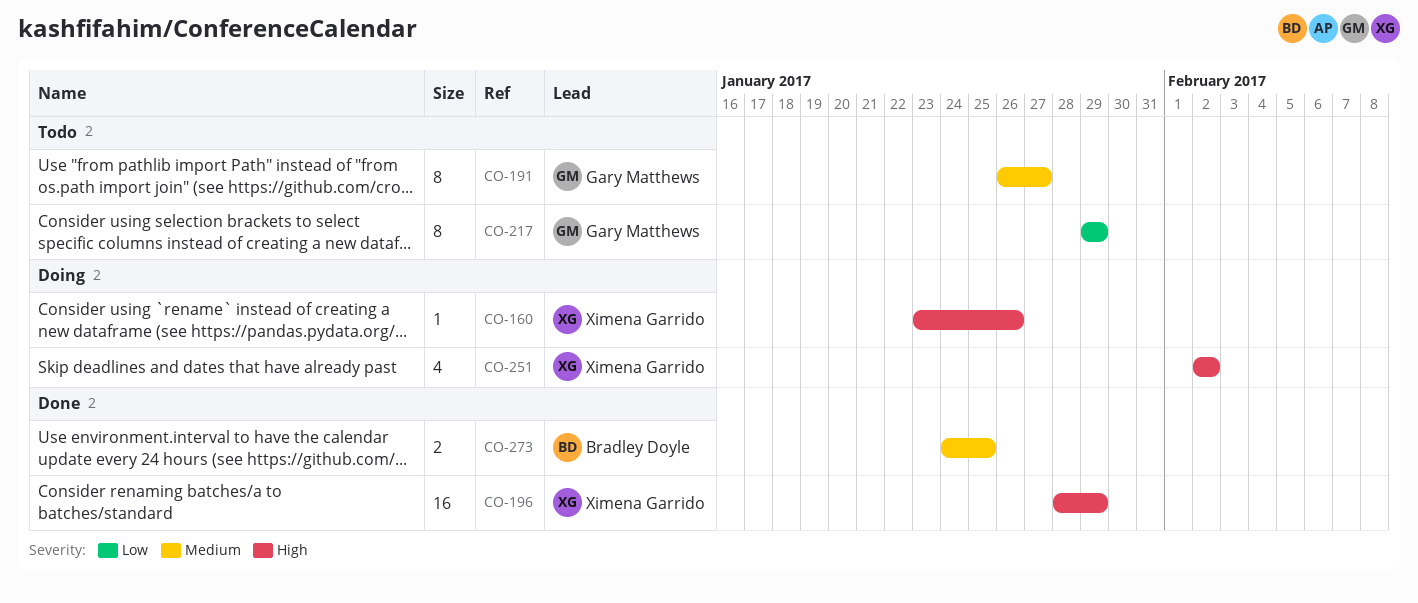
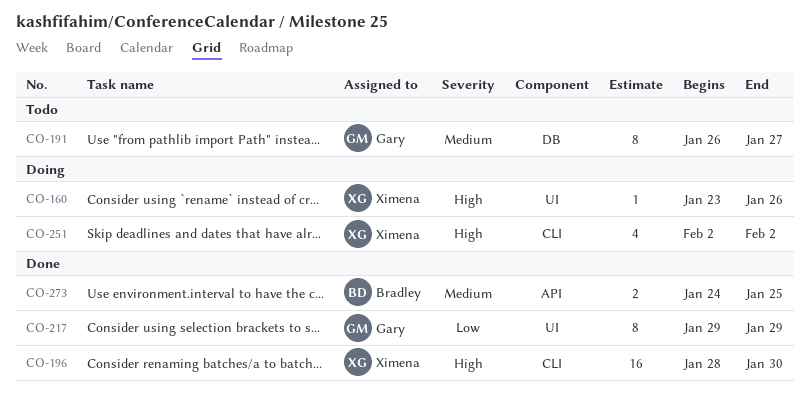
CO-196, due: Jan 29 -> Jan 30
CO-217, status: Todo -> Done

